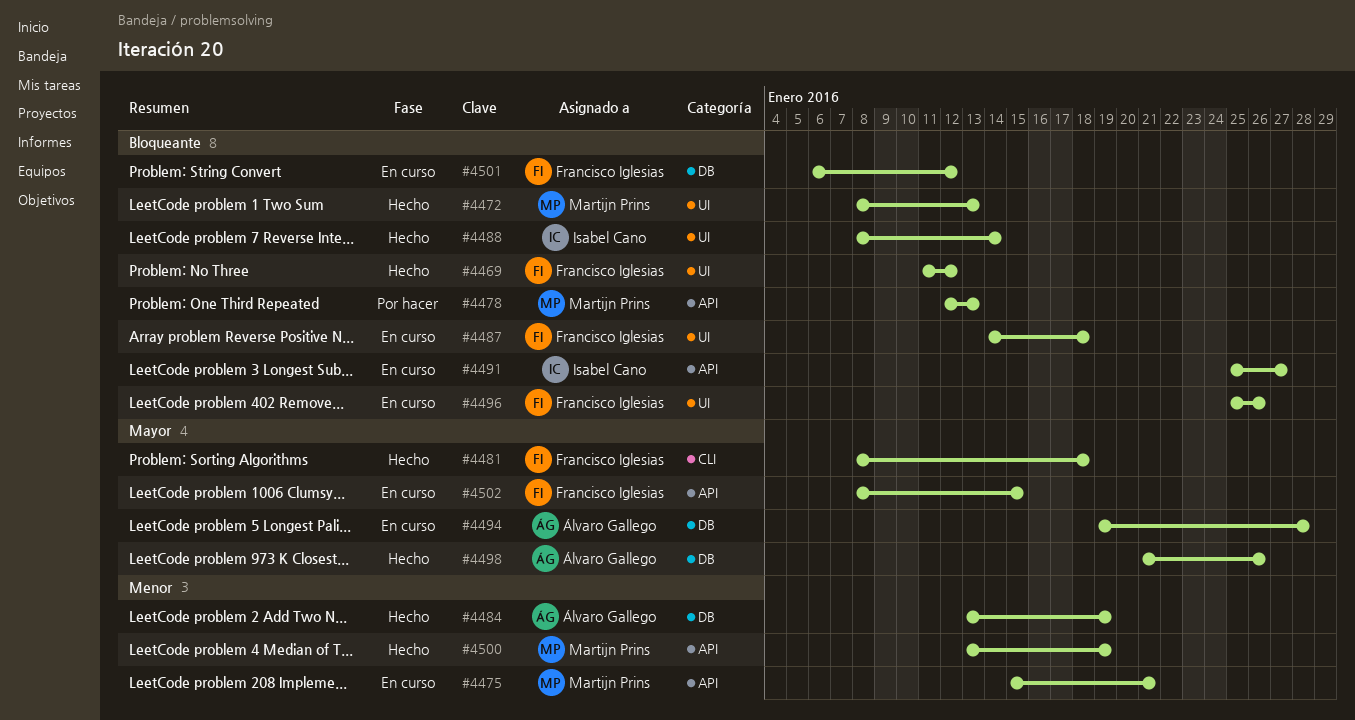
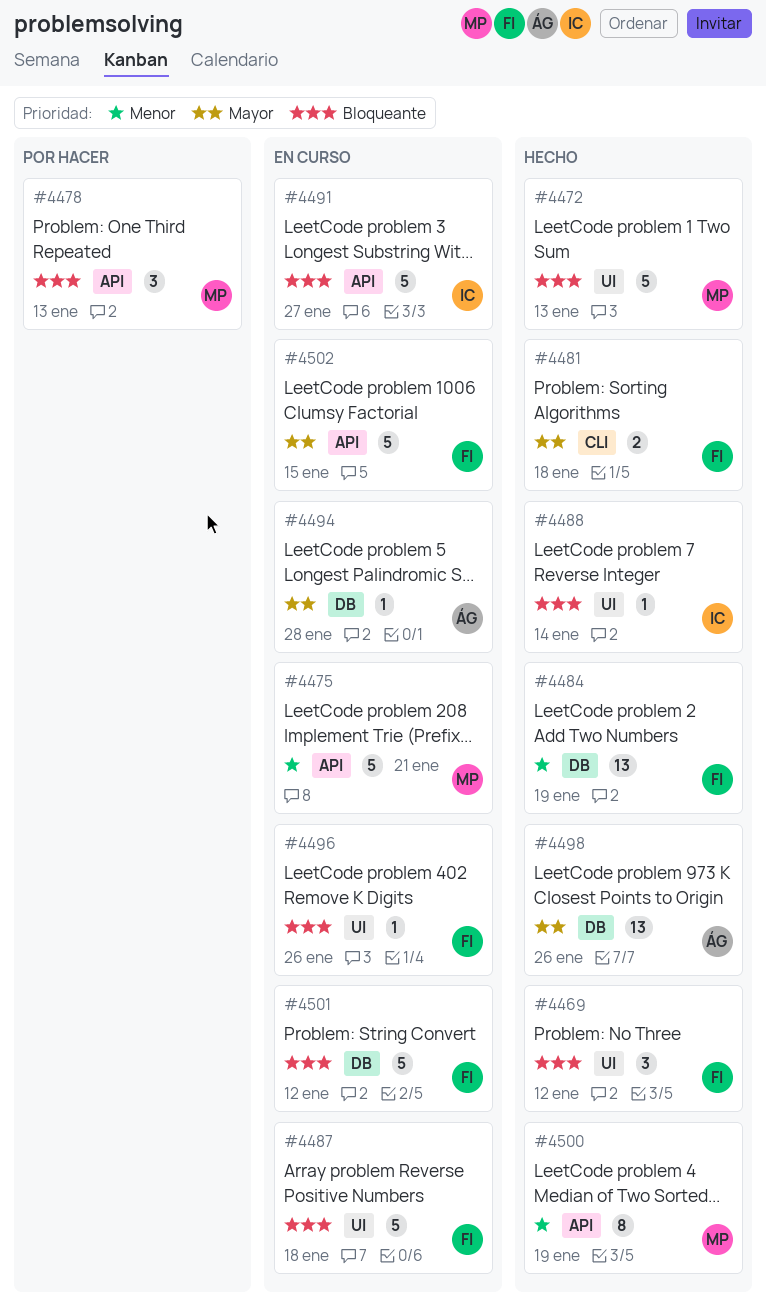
#4484, owner: Álvaro Gallego -> Francisco Iglesias

